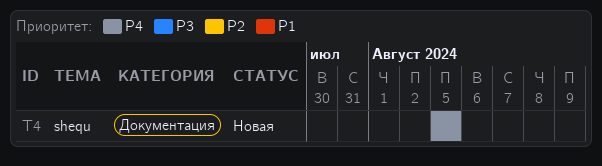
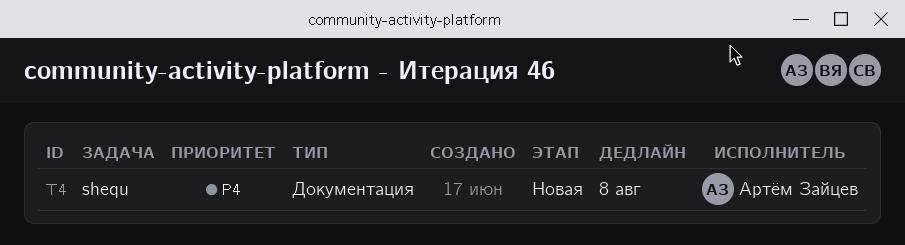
T4, due: Aug 5 -> Aug 8

